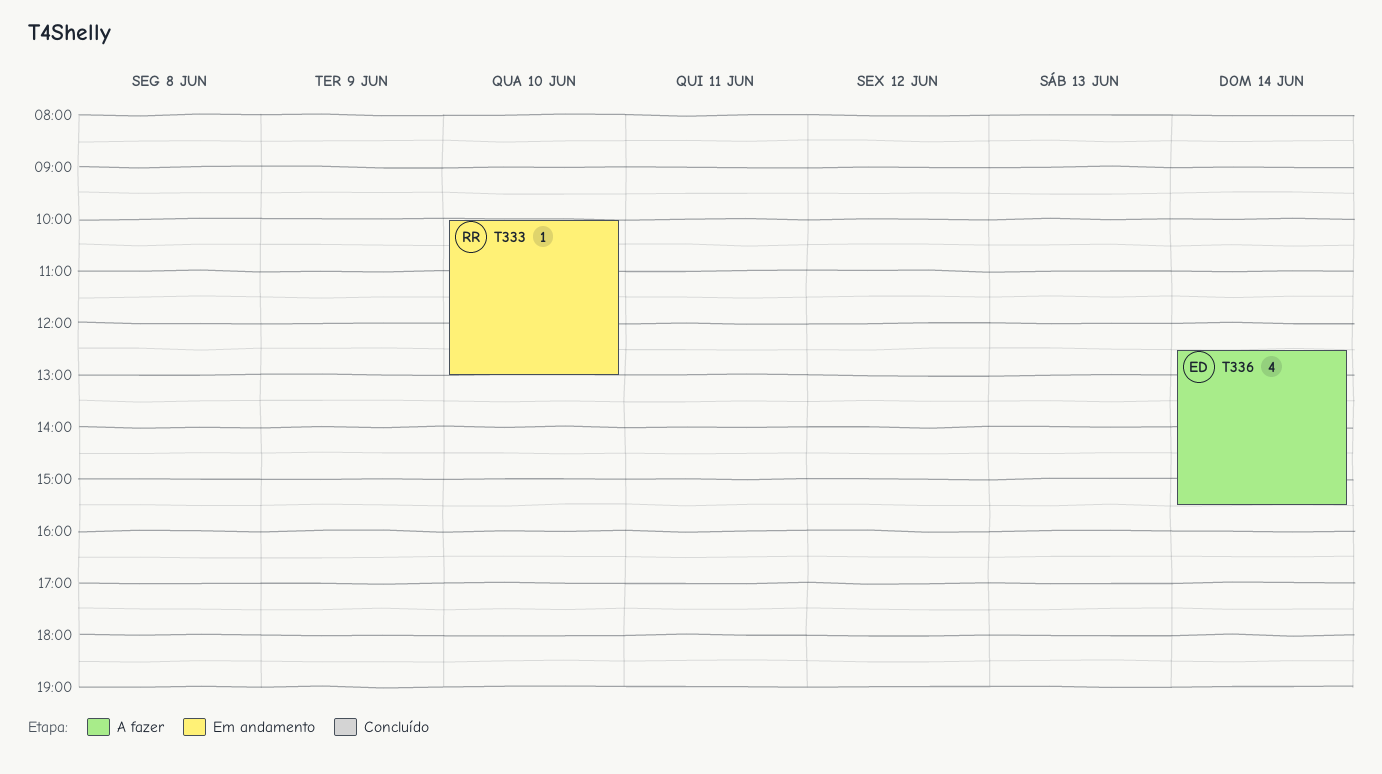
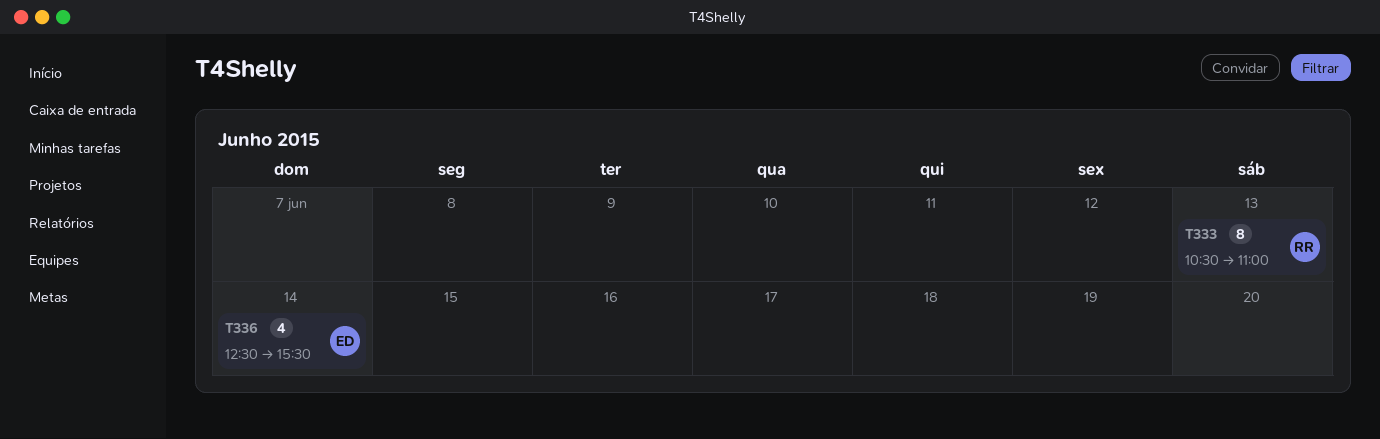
T333, estimate: 1 -> 8
T333, day: Jun 10 -> Jun 13
T333, begins: 10:00 -> 10:30
T333, ends: 13:00 -> 11:00

